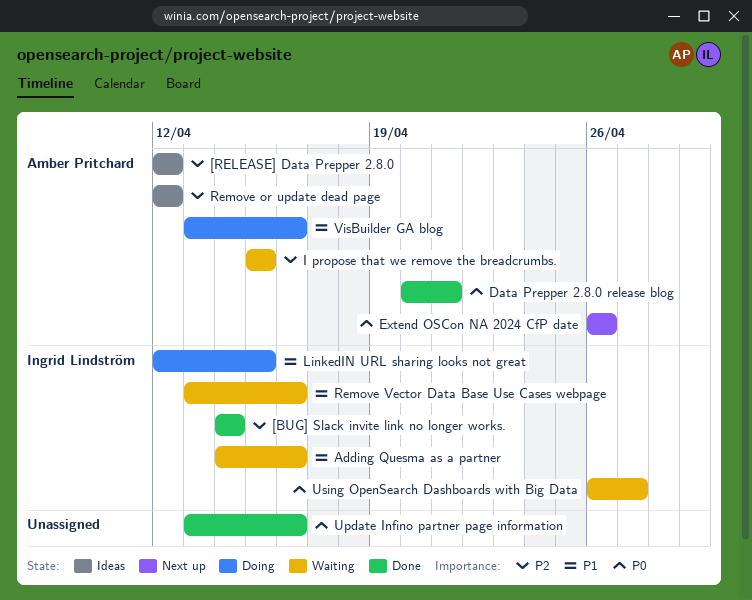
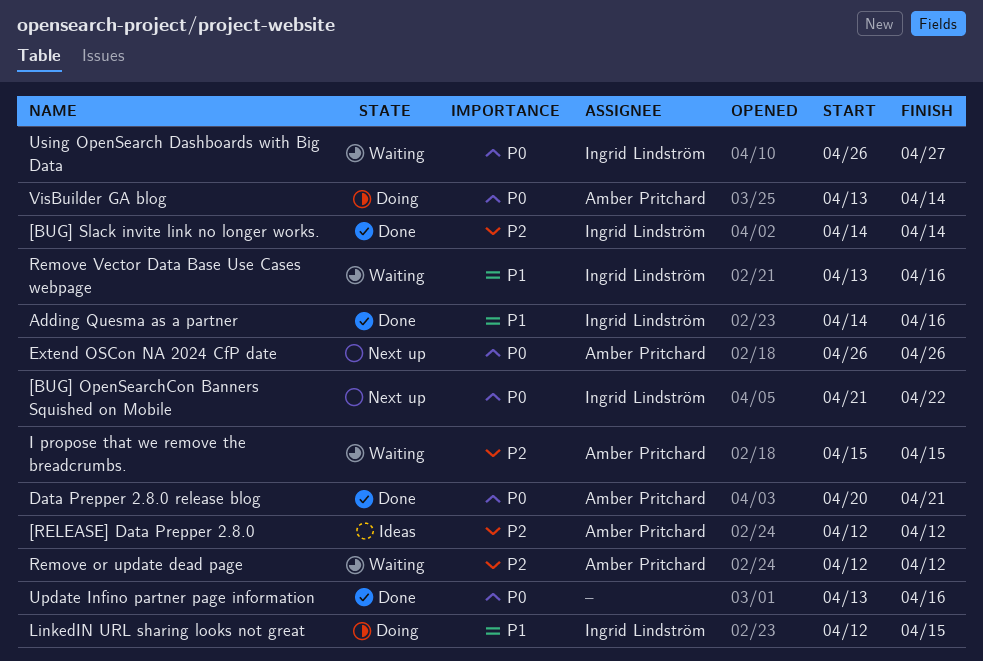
[BUG] OpenSearchCon Banners Squished on Mobile: none -> present
Adding Quesma as a partner, status: Waiting -> Done
Remove or update dead page, status: Ideas -> Waiting
VisBuilder GA blog, priority: P1 -> P0
VisBuilder GA blog, due: Apr 16 -> Apr 14

